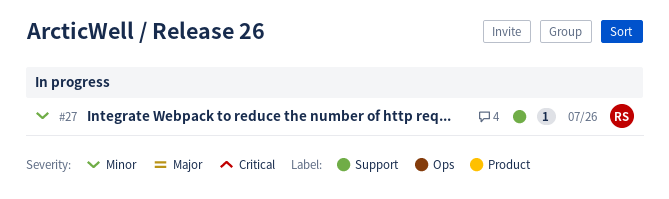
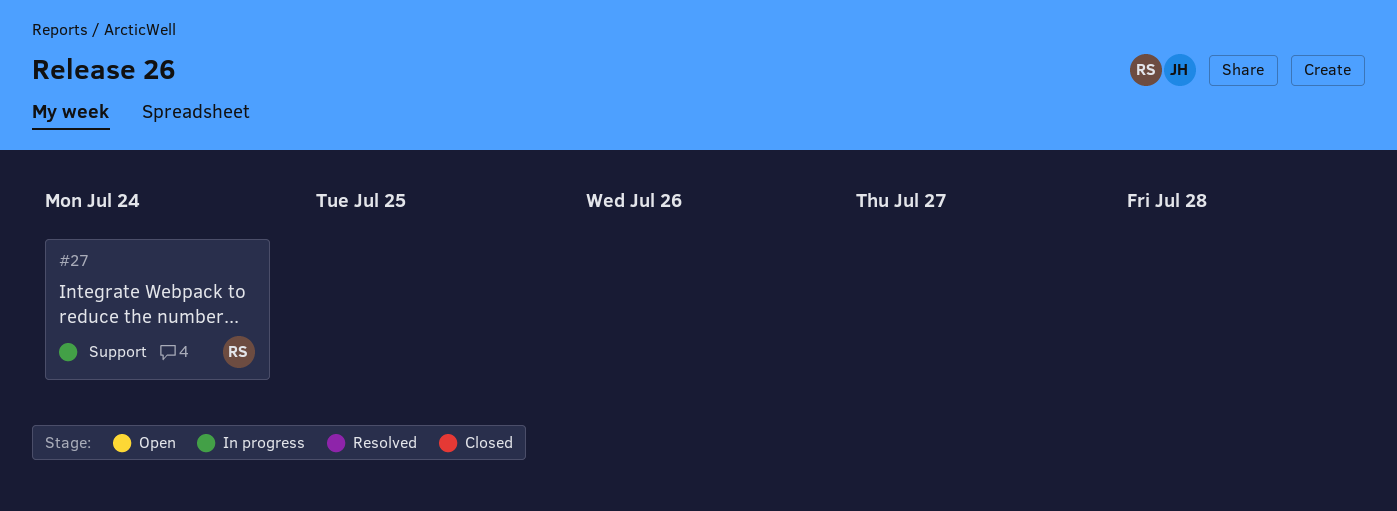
#27, due: Jul 26 -> Jul 24

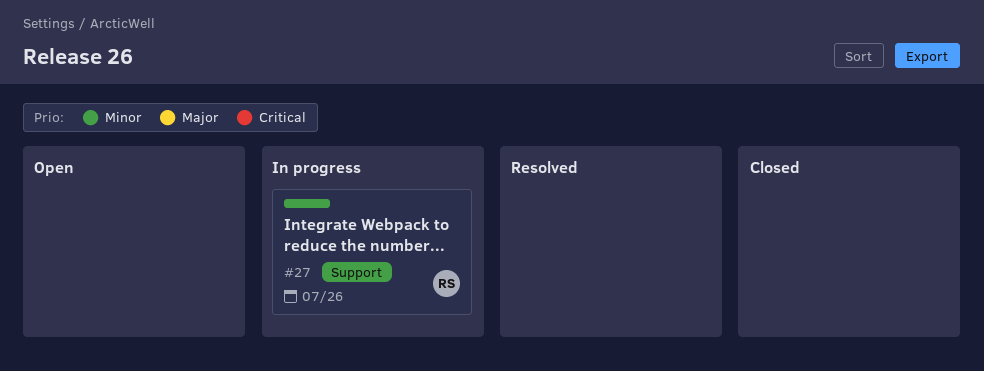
#27, due: Jul 24 -> Jul 26

